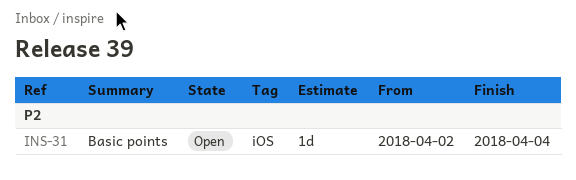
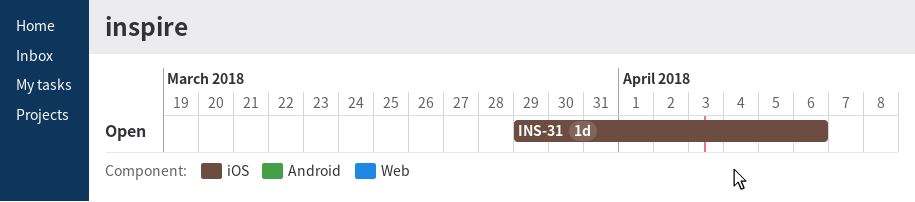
INS-31, start: Apr 2 -> Mar 29
INS-31, due: Apr 4 -> Apr 6

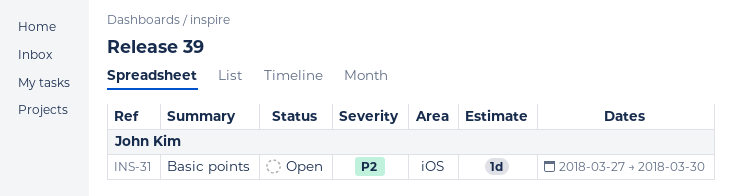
INS-31, start: Mar 29 -> Mar 27
INS-31, due: Apr 6 -> Mar 30

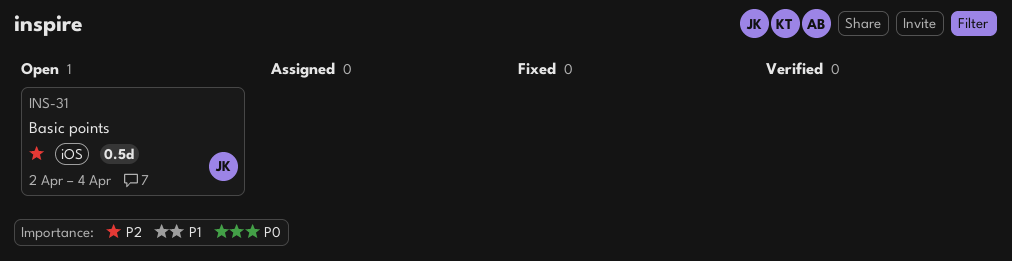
INS-31, estimate: 1d -> 0.5d
INS-31, start: Mar 27 -> Apr 2
INS-31, due: Mar 30 -> Apr 4

